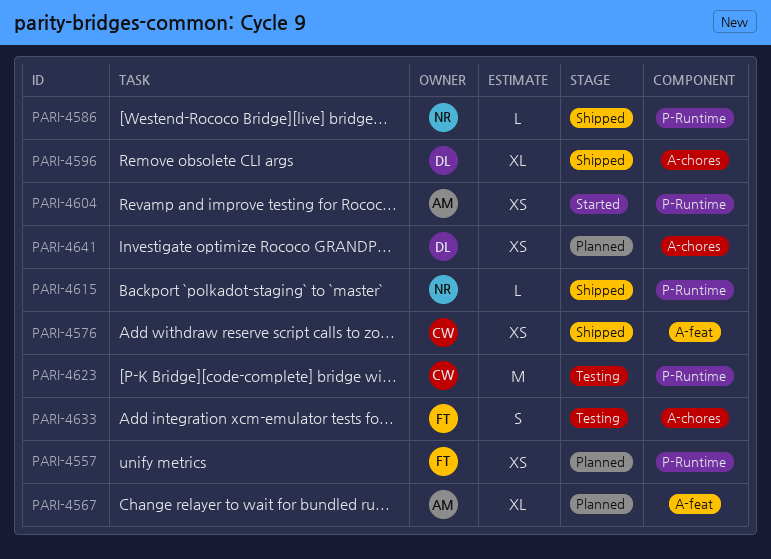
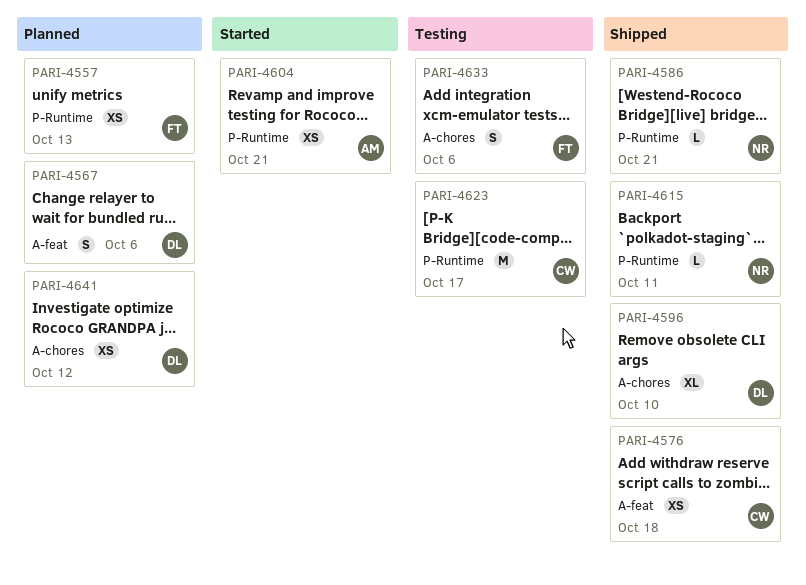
PARI-4567, owner: AM -> DL
PARI-4567, estimate: XL -> S

